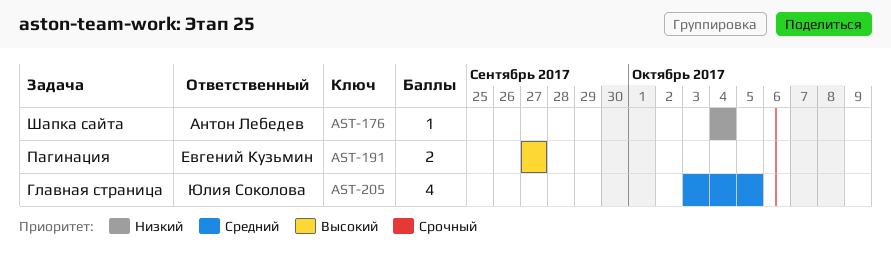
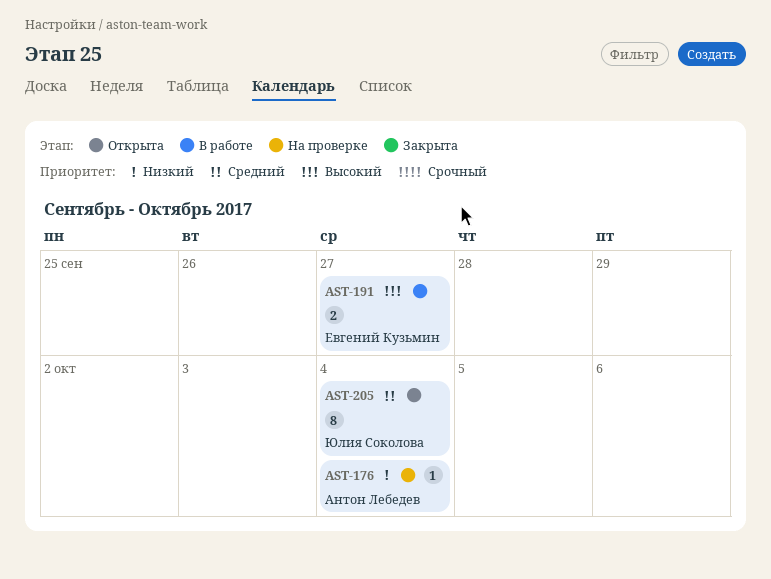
AST-205, estimate: 4 -> 8
AST-205, due: Oct 5 -> Oct 4

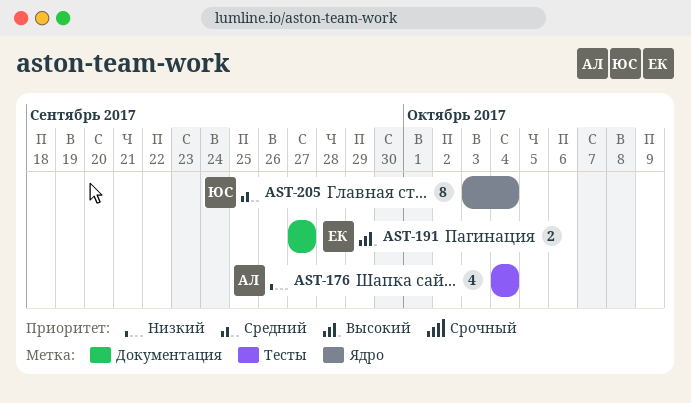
AST-176, estimate: 1 -> 4

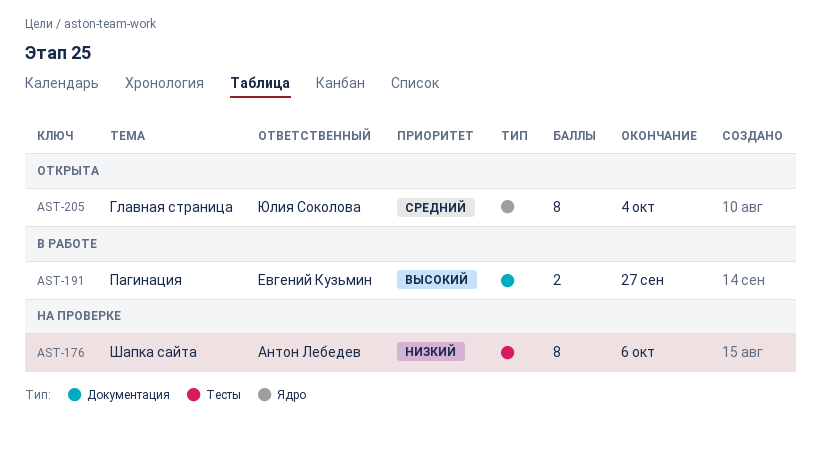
AST-176, estimate: 4 -> 8
AST-176, due: Oct 4 -> Oct 6

